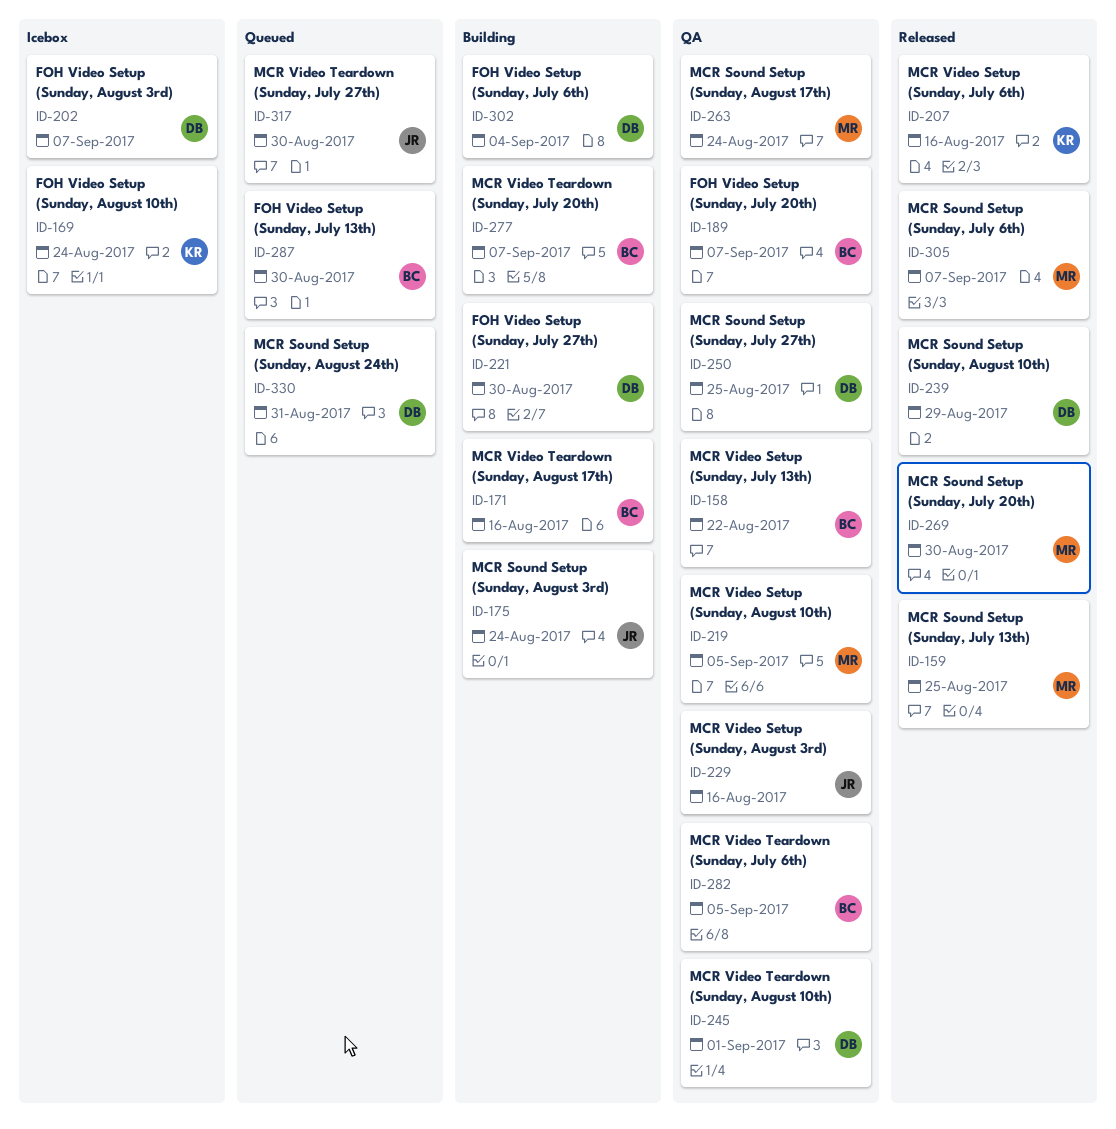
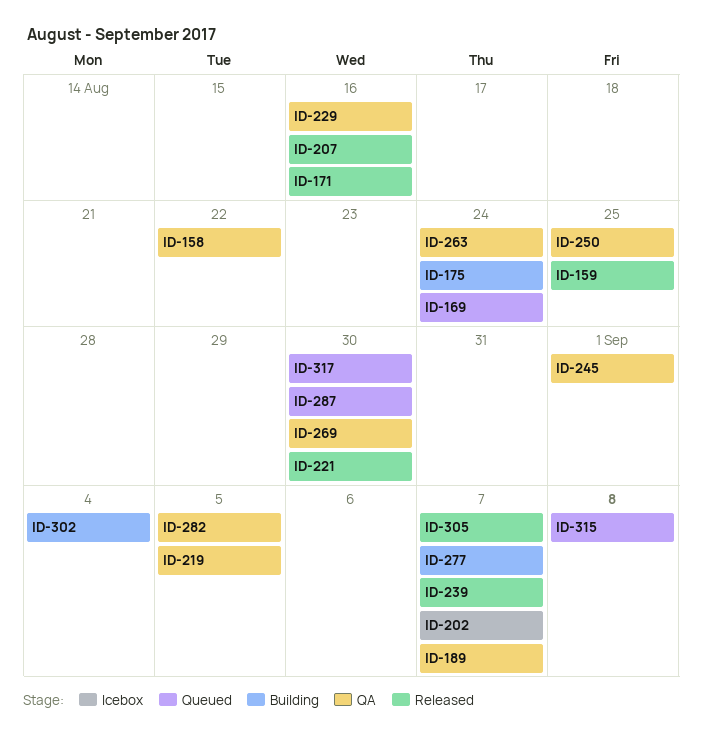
ID-169, status: Icebox -> Queued
ID-171, status: Building -> Released
ID-221, status: Building -> Released
ID-239, due: Aug 29 -> Sep 7
ID-269, status: Released -> QA
ID-315: none -> present
ID-330: present -> none

